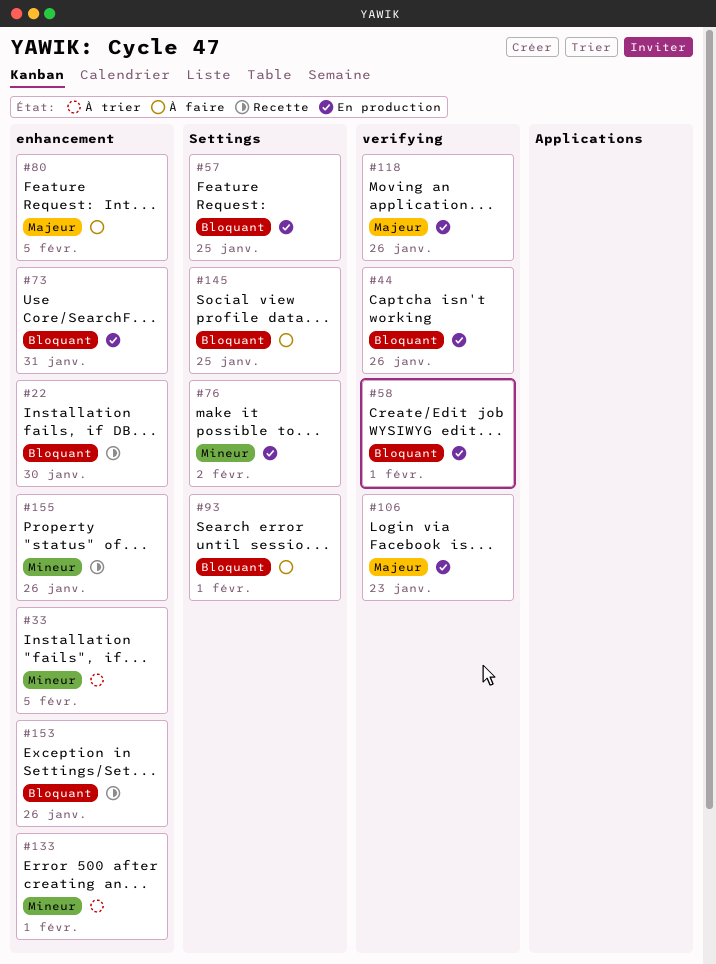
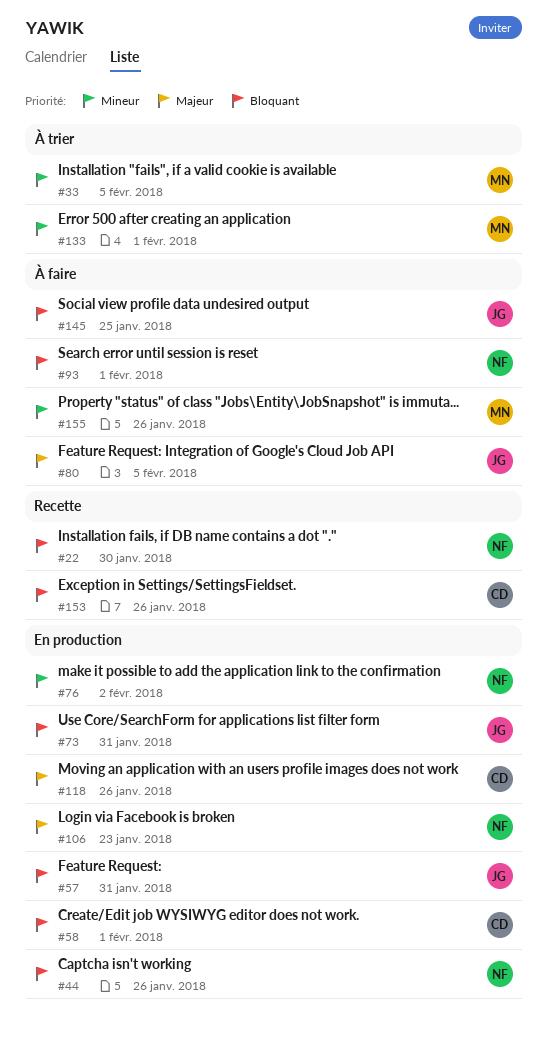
#57, due: Jan 25 -> Jan 31
#155, status: Recette -> À faire

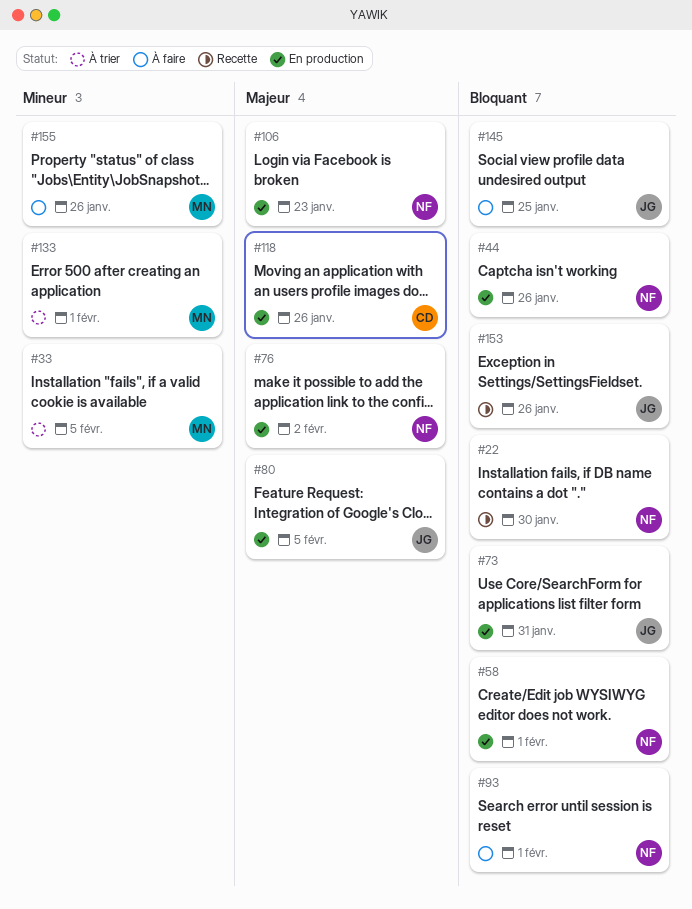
#57: present -> none
#58, owner: CD -> NF
#76, priority: Mineur -> Majeur
#80, status: À faire -> En production
#153, owner: CD -> JG

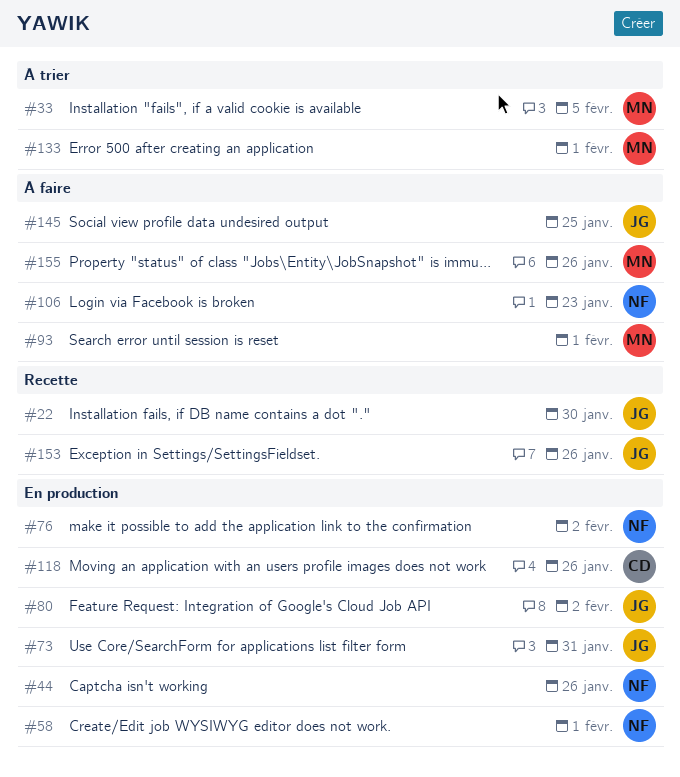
#22, owner: NF -> JG
#80, due: Feb 5 -> Feb 2
#93, owner: NF -> MN
#106, status: En production -> À faire

